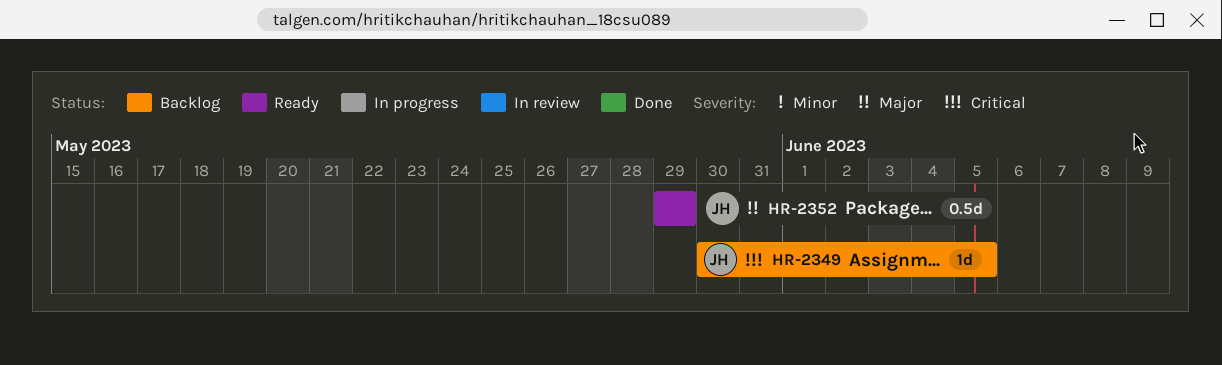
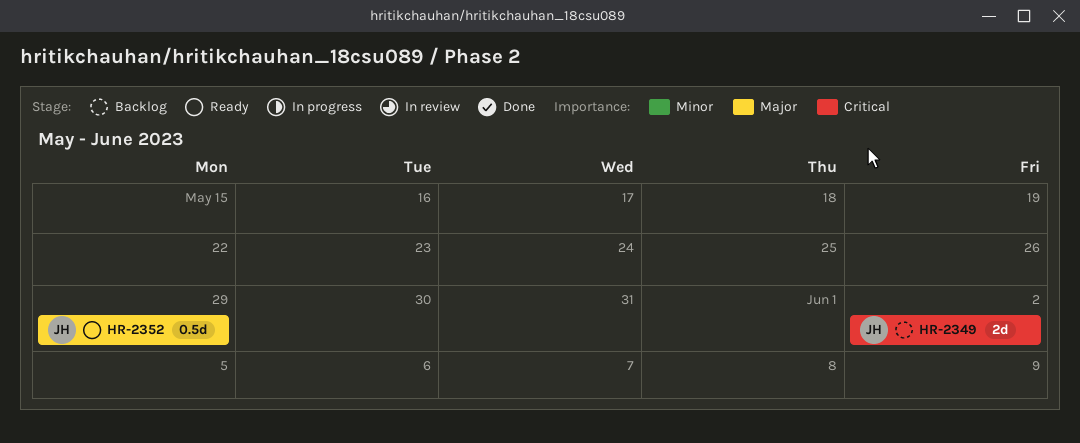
HR-2349, estimate: 1d -> 2d
HR-2349, start: May 30 -> Jun 2
HR-2349, due: Jun 5 -> Jun 2

